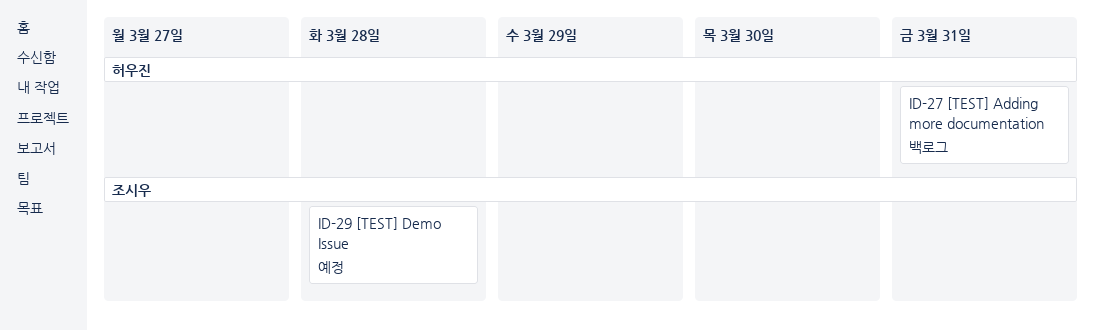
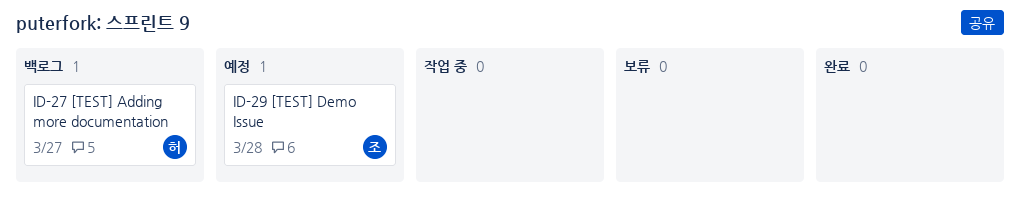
ID-27, due: Mar 31 -> Mar 27

